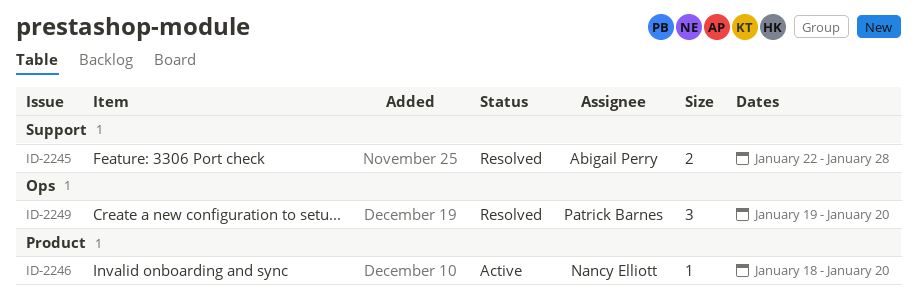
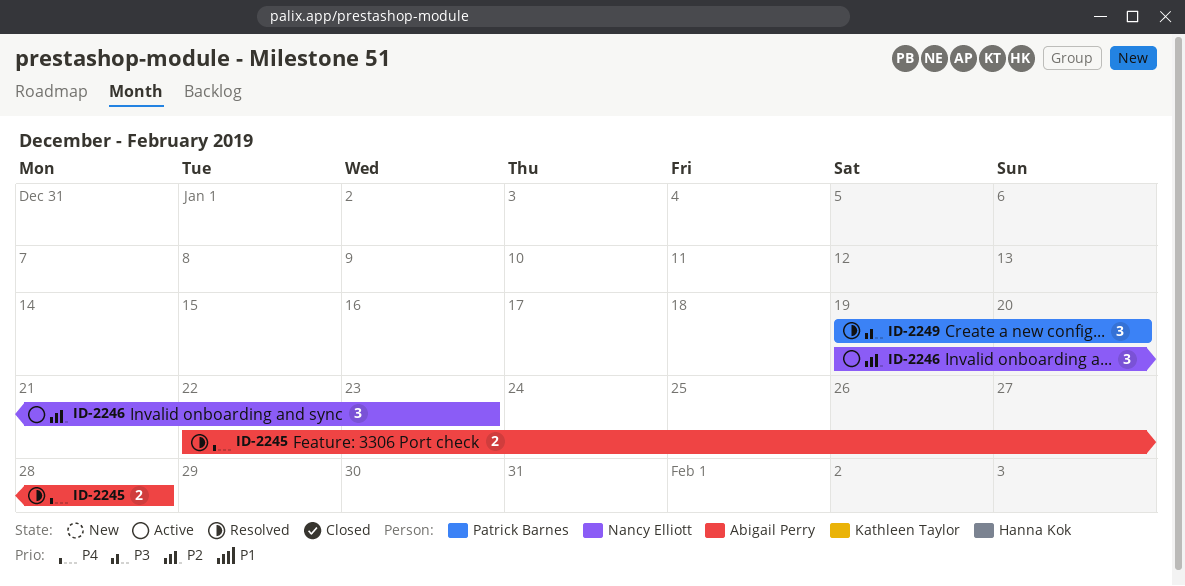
ID-2246, estimate: 1 -> 3
ID-2246, start: Jan 18 -> Jan 19
ID-2246, due: Jan 20 -> Jan 23

